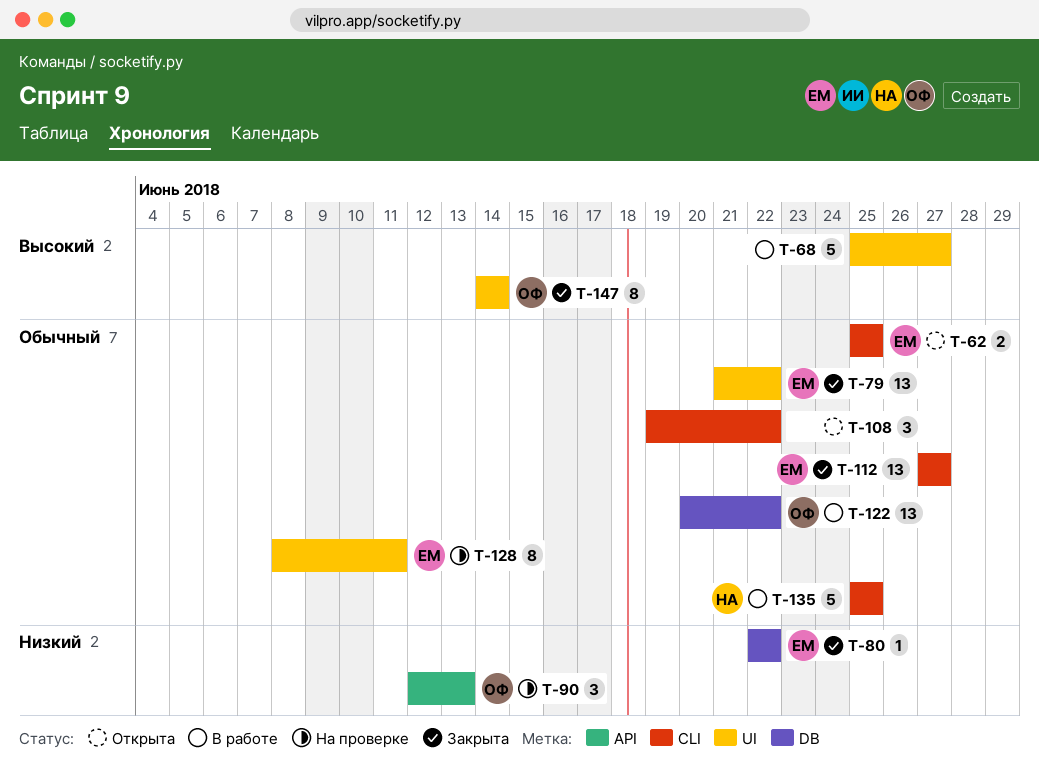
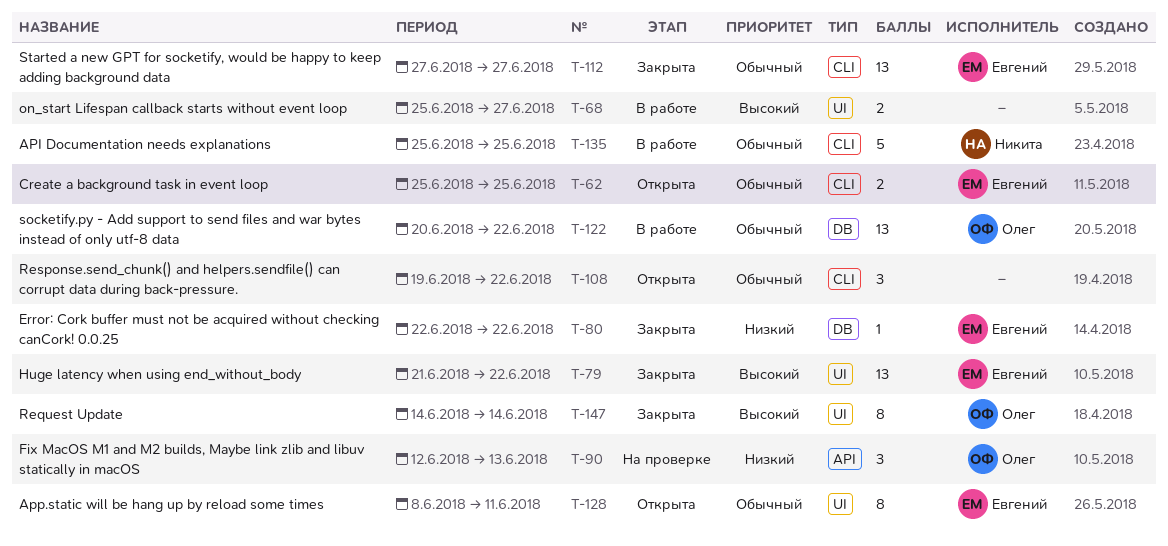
T-68, estimate: 5 -> 2
T-79, priority: Обычный -> Высокий
T-128, status: На проверке -> Открыта

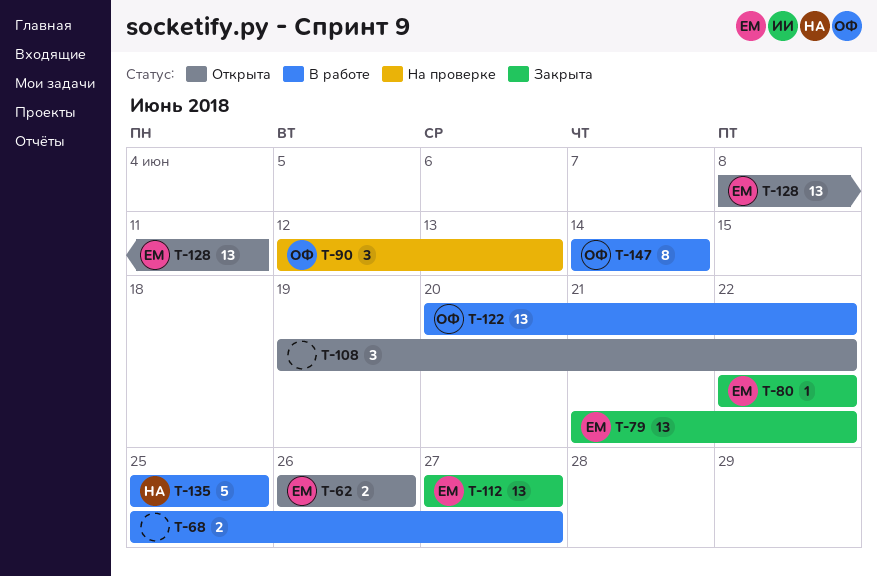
T-62, start: Jun 25 -> Jun 26
T-62, due: Jun 25 -> Jun 26
T-128, estimate: 8 -> 13
T-147, status: Закрыта -> В работе

